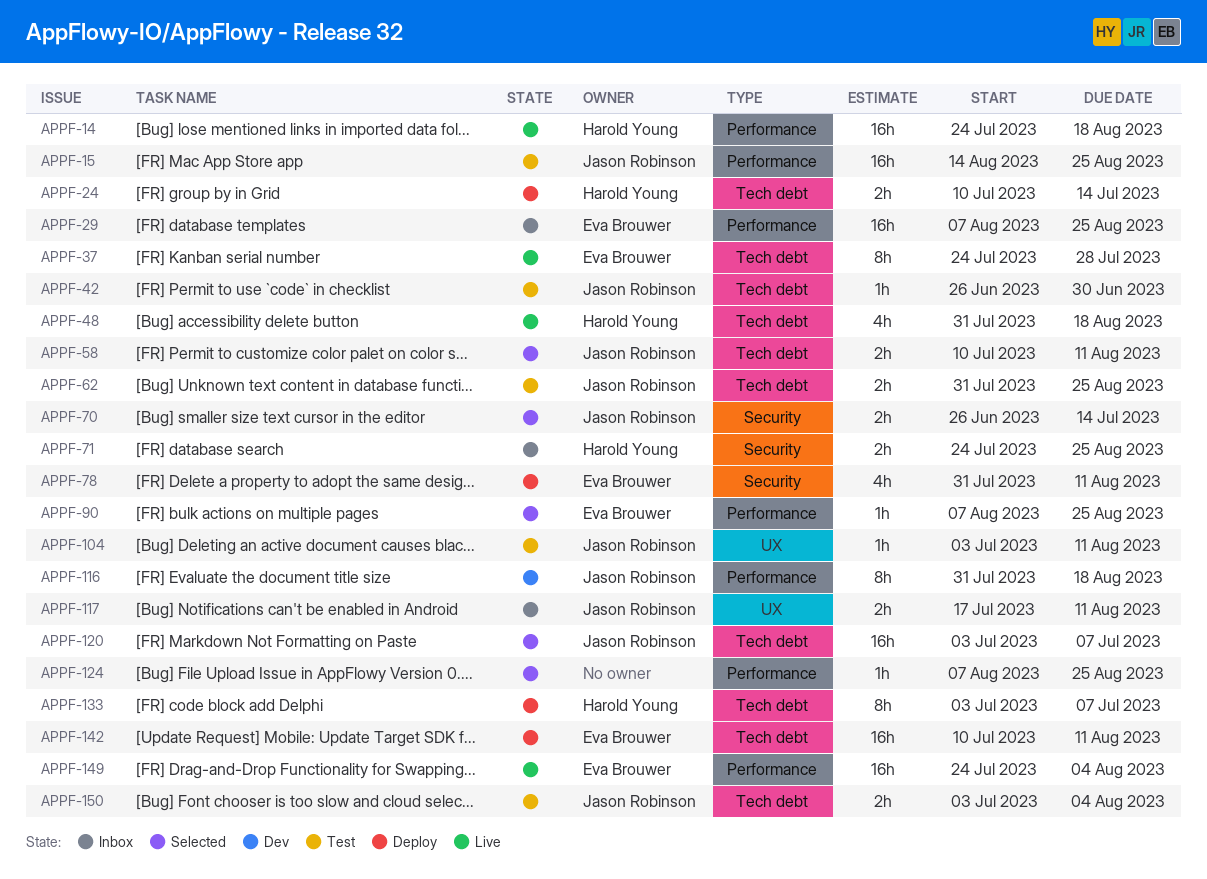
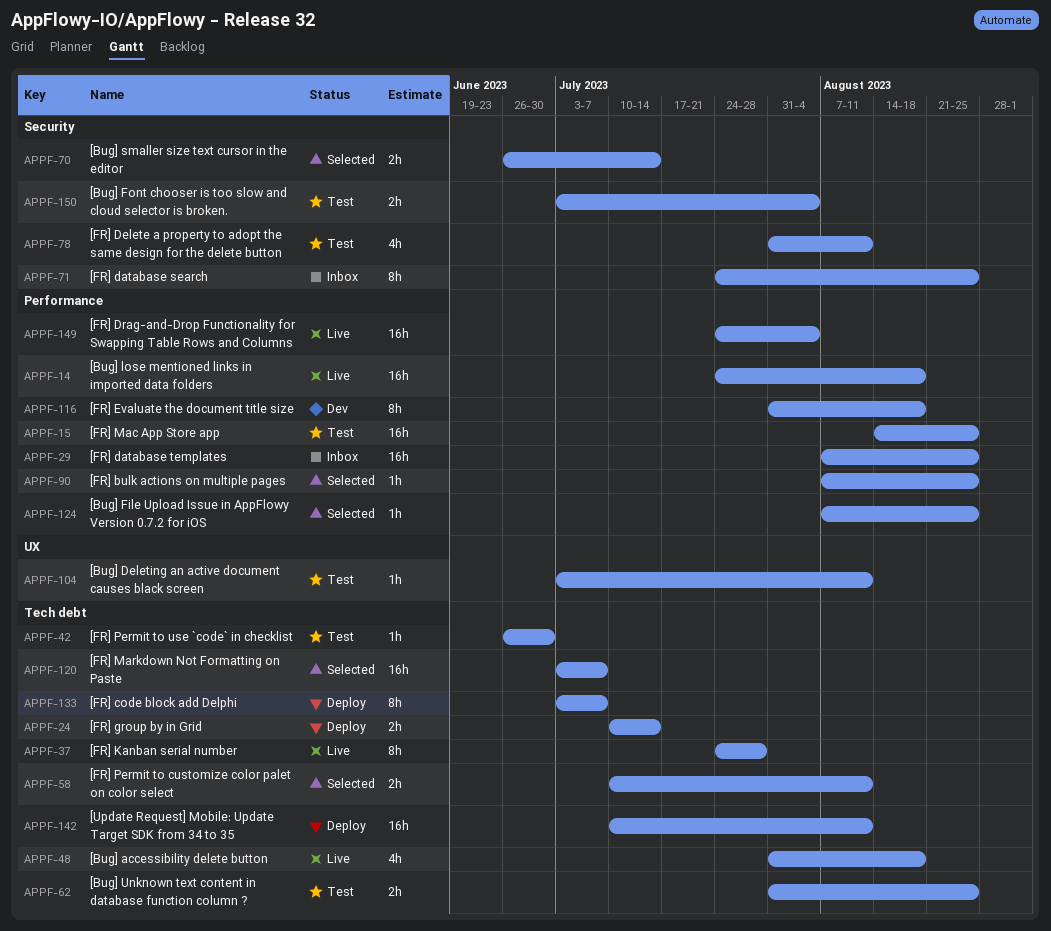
APPF-71, estimate: 2h -> 8h
APPF-78, status: Deploy -> Test
APPF-117: present -> none
APPF-150, label: Tech debt -> Security

